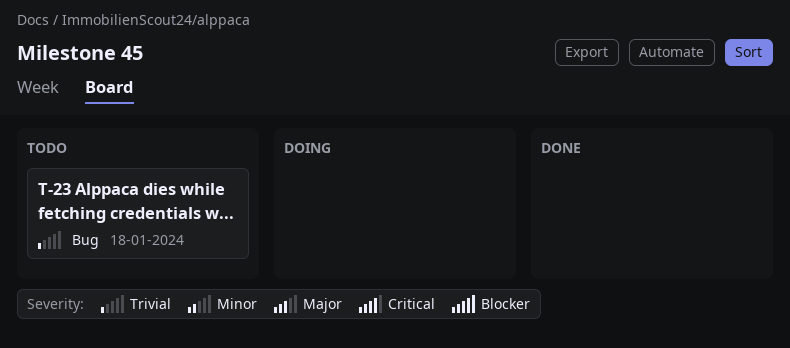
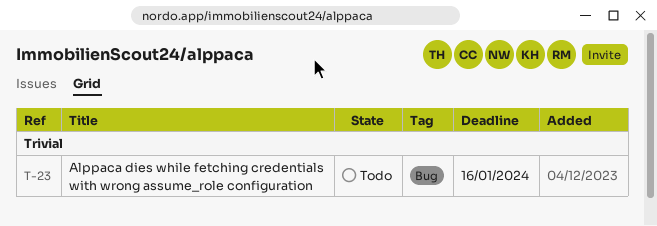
T-23, due: Jan 18 -> Jan 16

